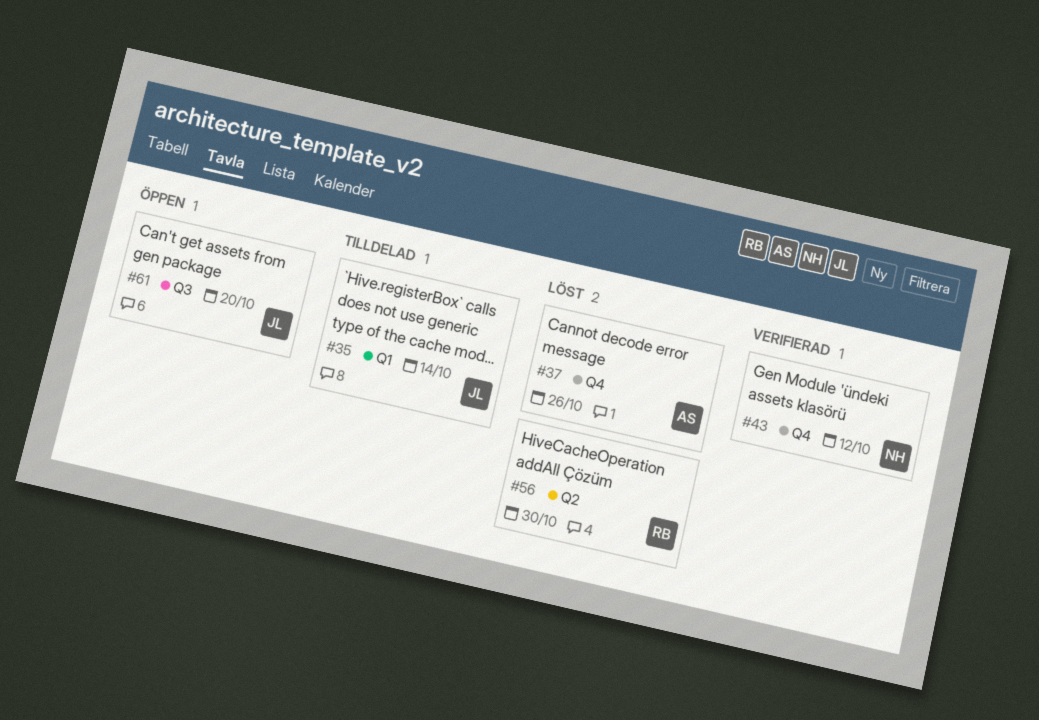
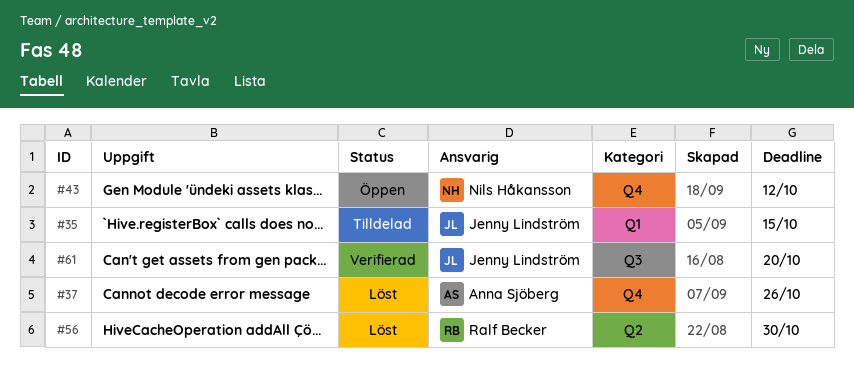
#35, due: Oct 14 -> Oct 15
#43, status: Verifierad -> Öppen
#61, status: Öppen -> Verifierad

